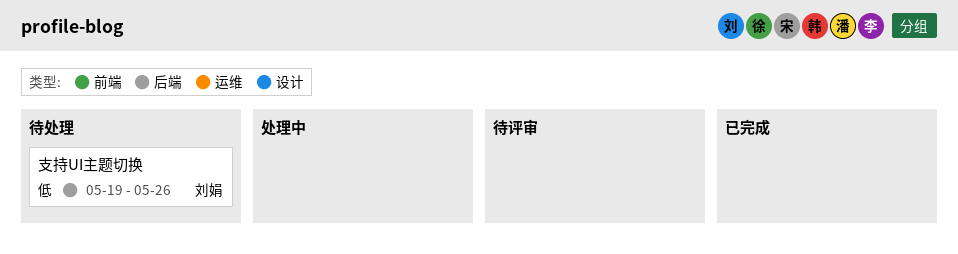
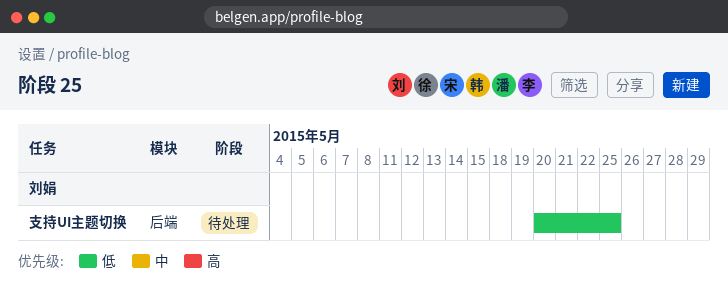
支持UI主题切换, start: May 19 -> May 20
支持UI主题切换, due: May 26 -> May 25

